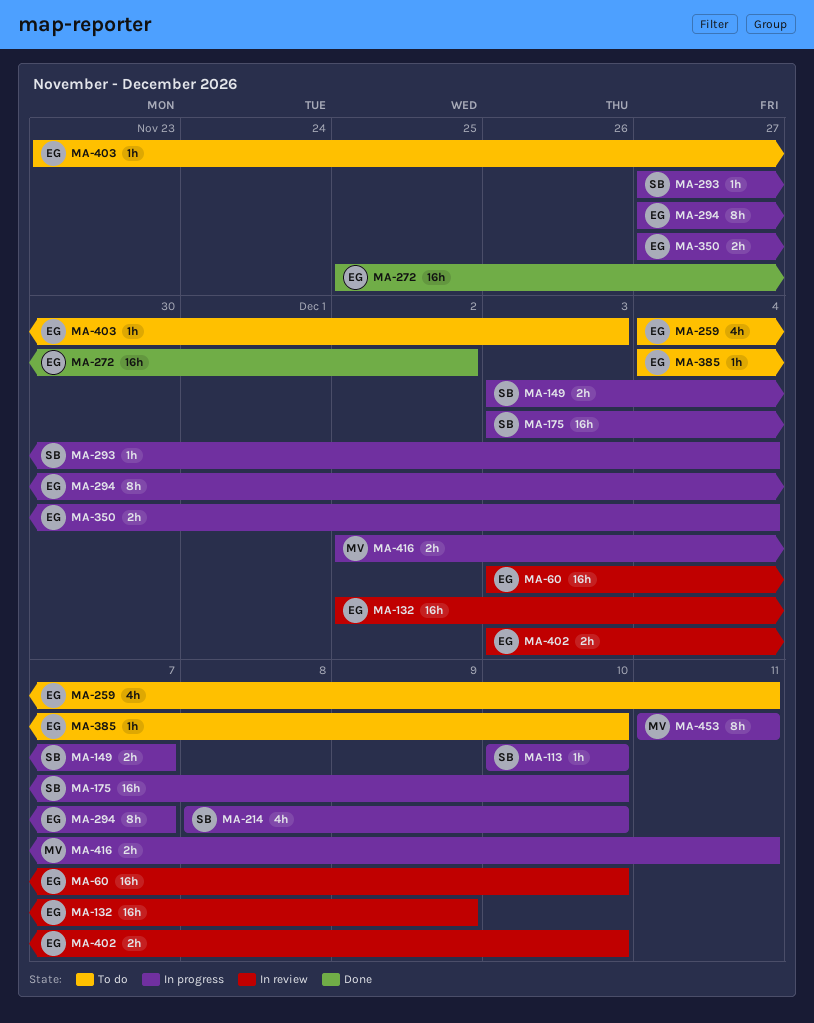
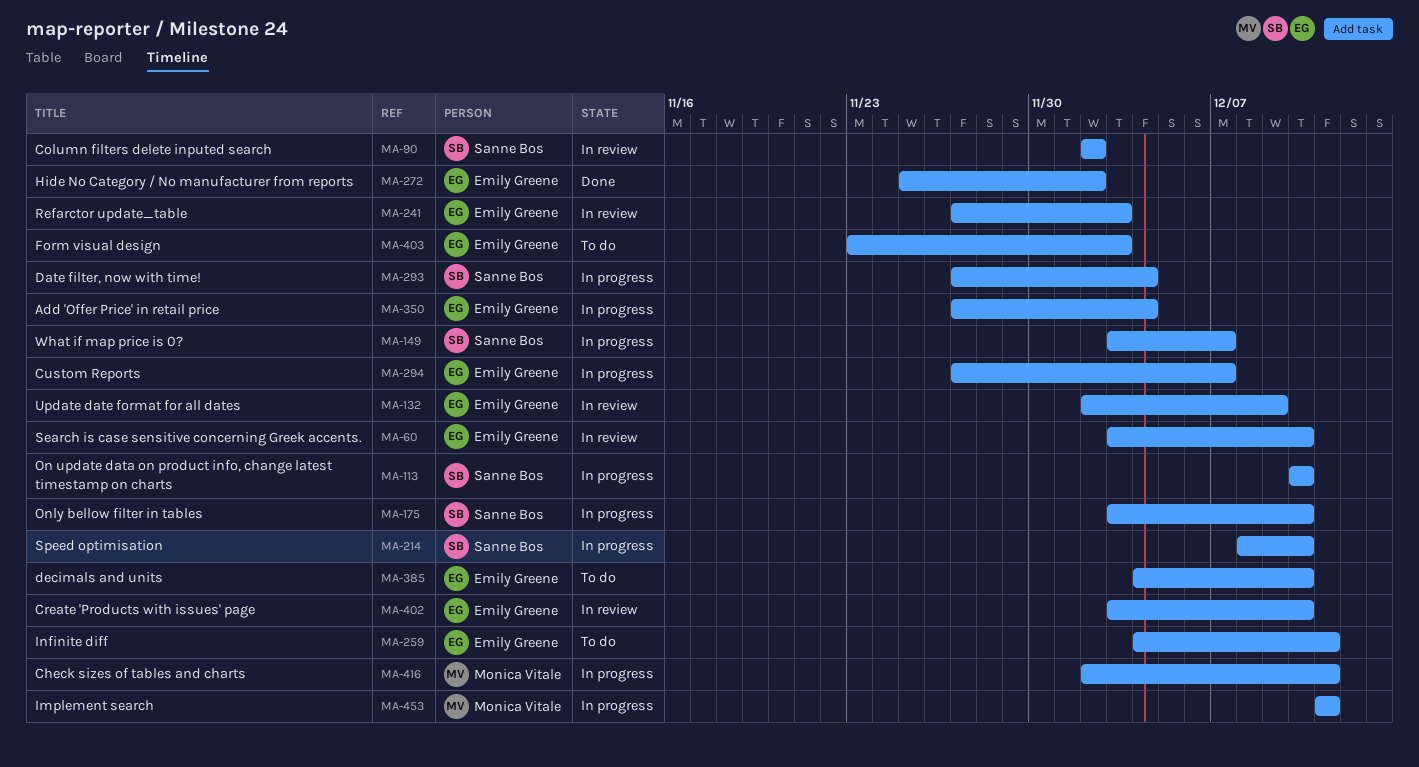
MA-90: none -> present
MA-241: none -> present

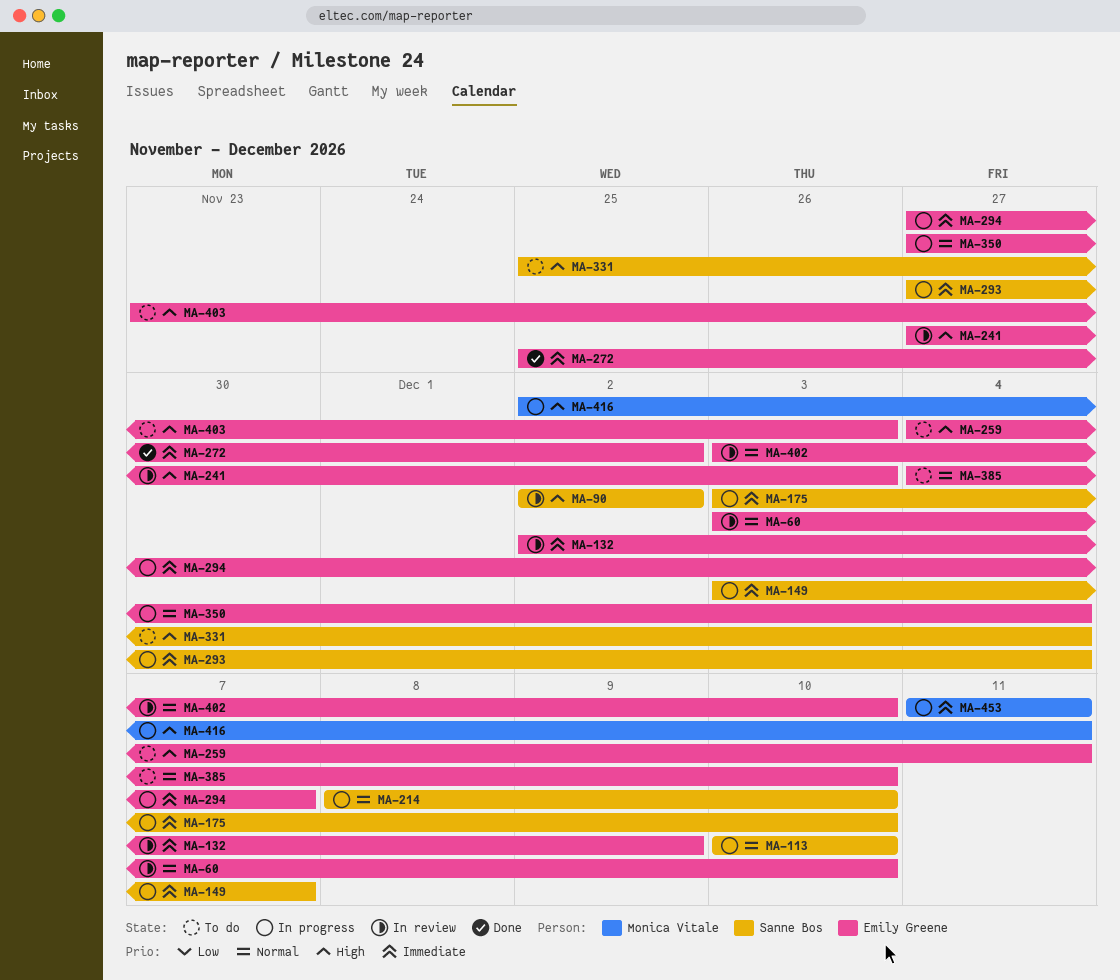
MA-331: none -> present

